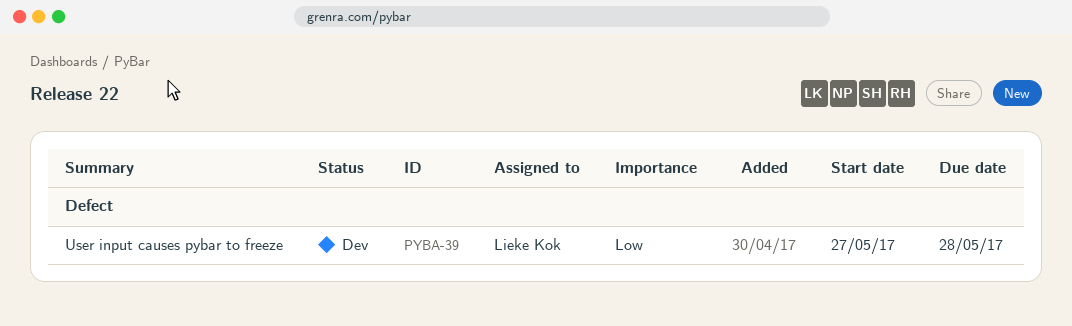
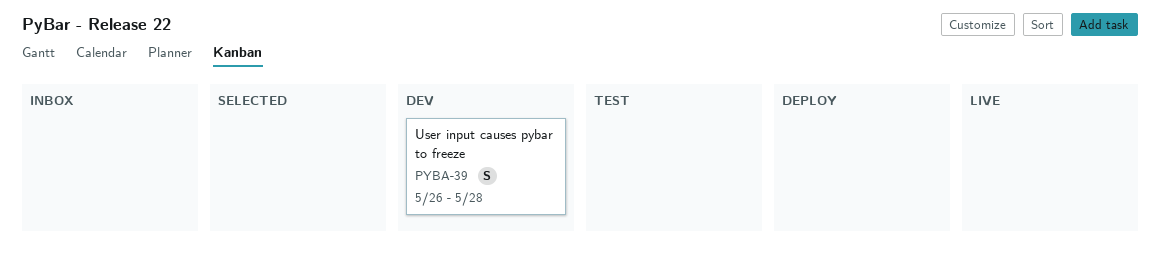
PYBA-39, start: May 27 -> May 26

